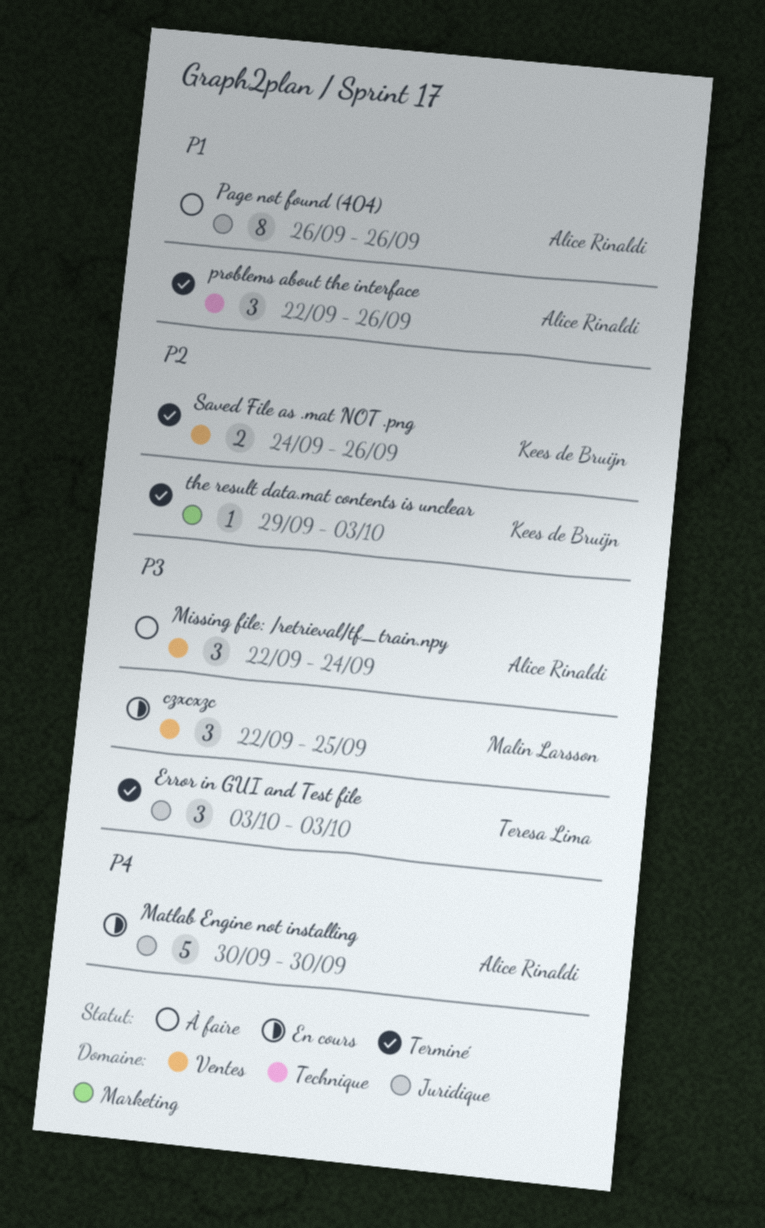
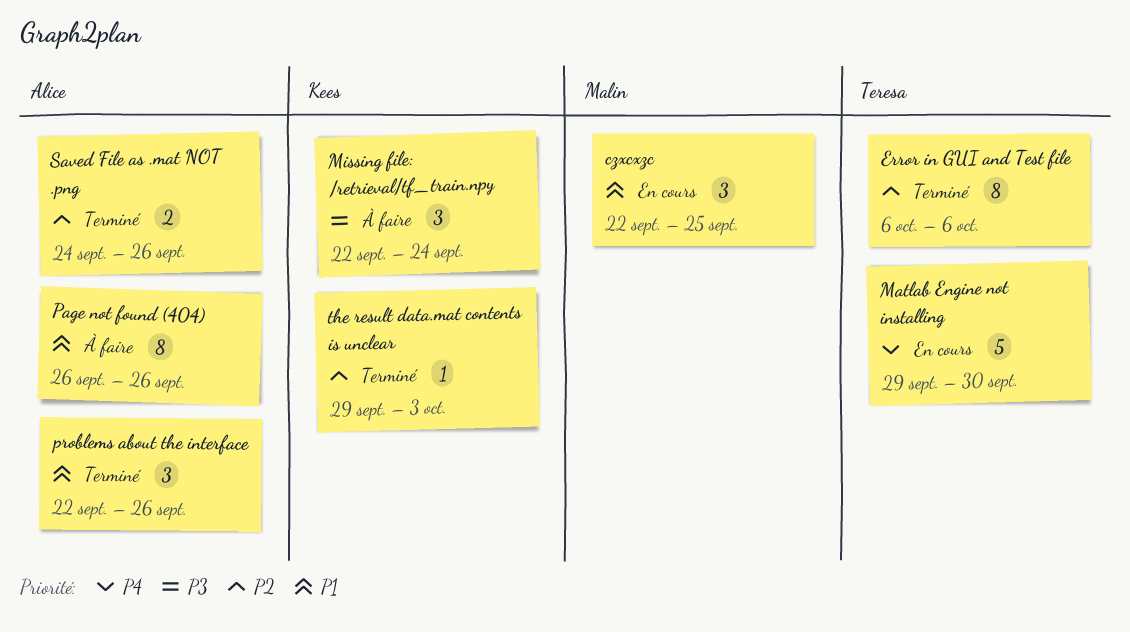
czxcxzc, priority: P3 -> P1
Error in GUI and Test file, priority: P3 -> P2
Error in GUI and Test file, estimate: 3 -> 8
Error in GUI and Test file, start: Oct 3 -> Oct 6
Error in GUI and Test file, due: Oct 3 -> Oct 6
Matlab Engine not installing, owner: Alice Rinaldi -> Teresa Lima
Matlab Engine not installing, start: Sep 30 -> Sep 29
Missing file: /retrieval/tf_train.npy, owner: Alice Rinaldi -> Kees de Bruijn
Saved File as .mat NOT .png, owner: Kees de Bruijn -> Alice Rinaldi

